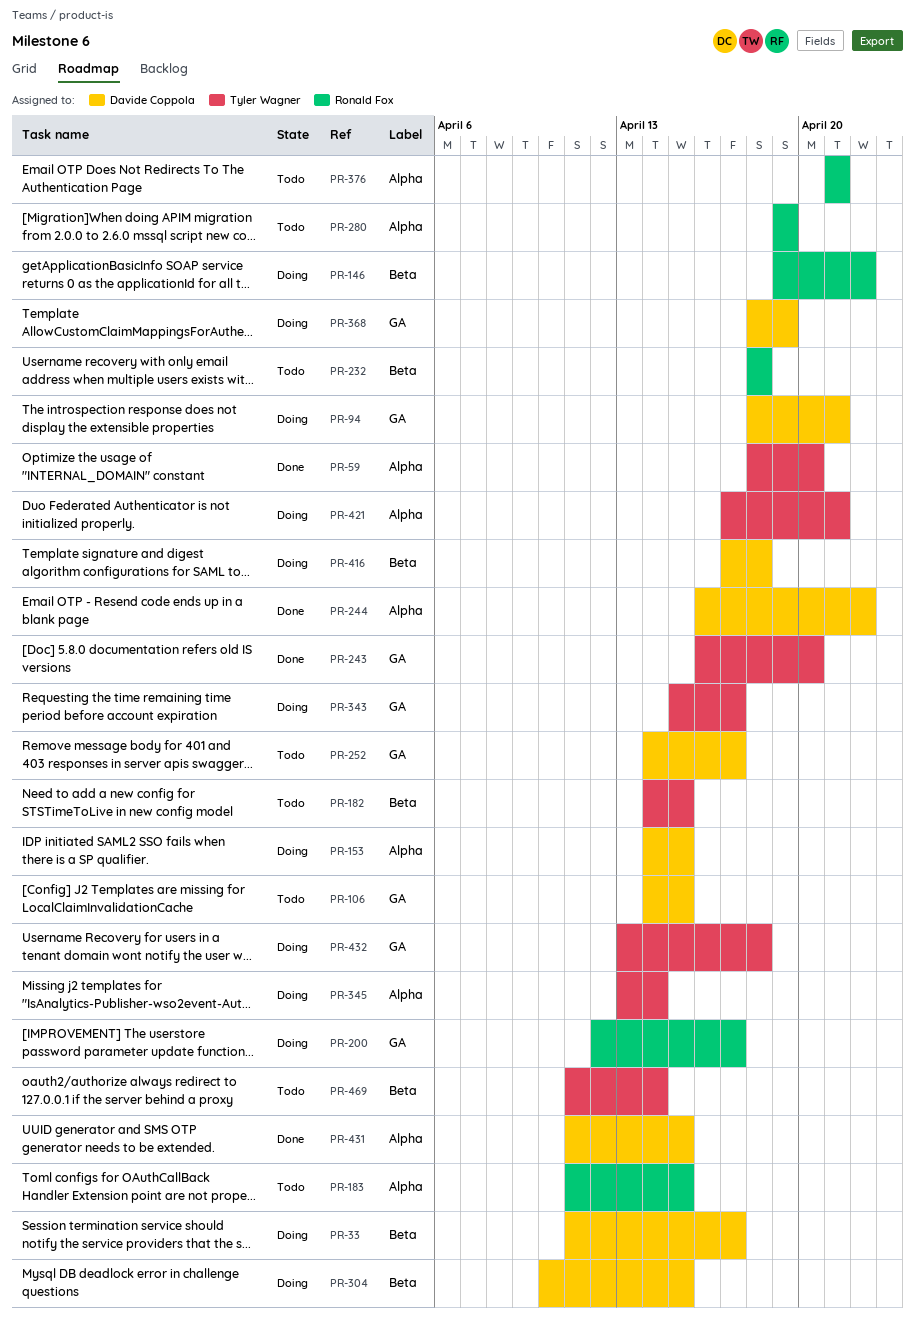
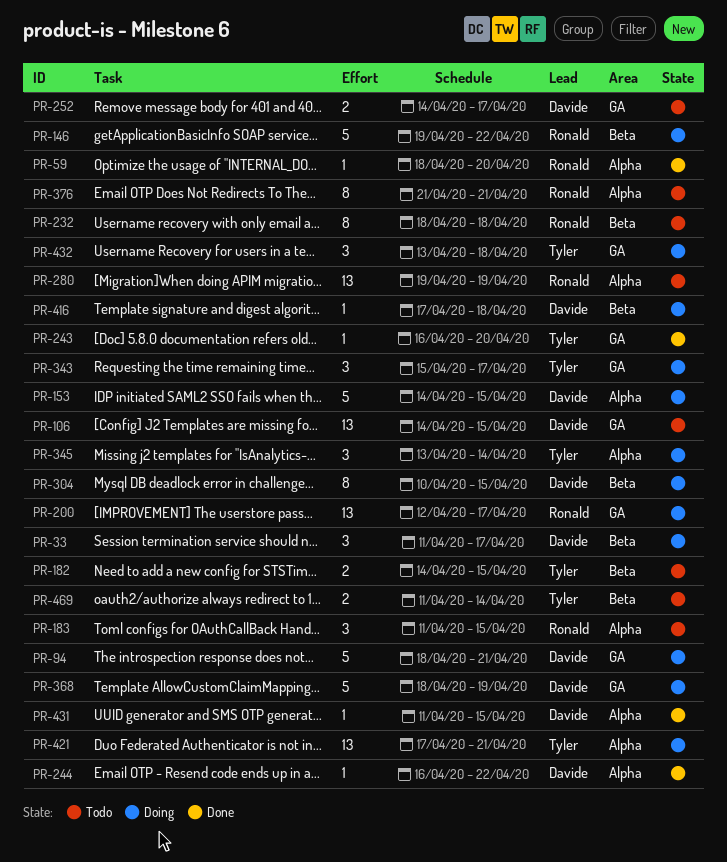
PR-59, owner: Tyler Wagner -> Ronald Fox

